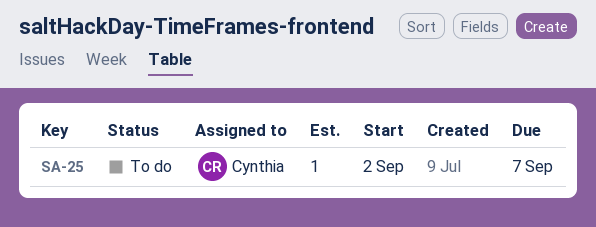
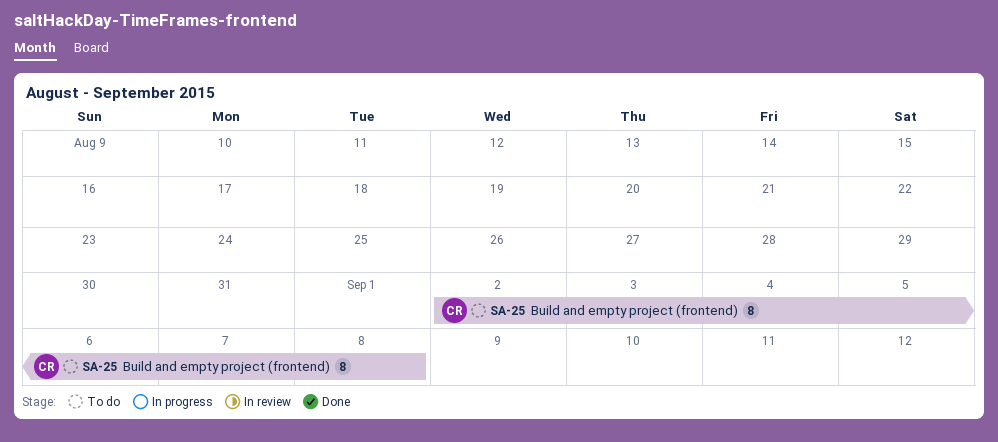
SA-25, estimate: 1 -> 8
SA-25, due: Sep 7 -> Sep 8

